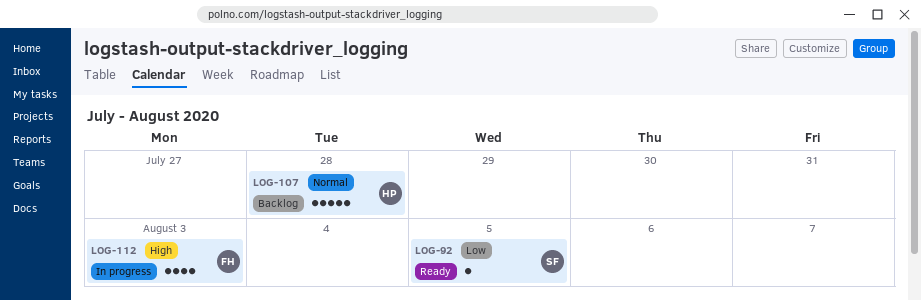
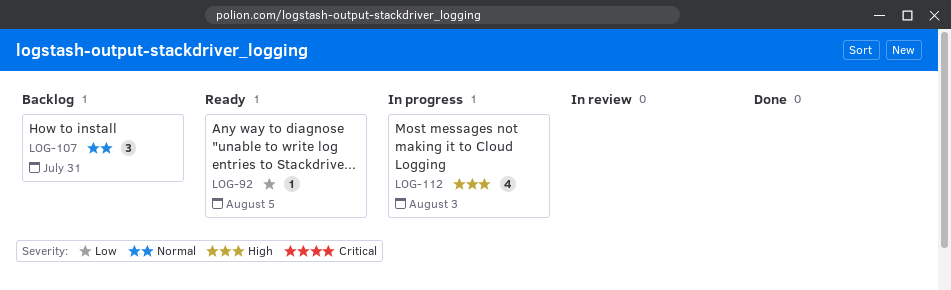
LOG-107, estimate: 5 -> 3
LOG-107, due: Jul 28 -> Jul 31

